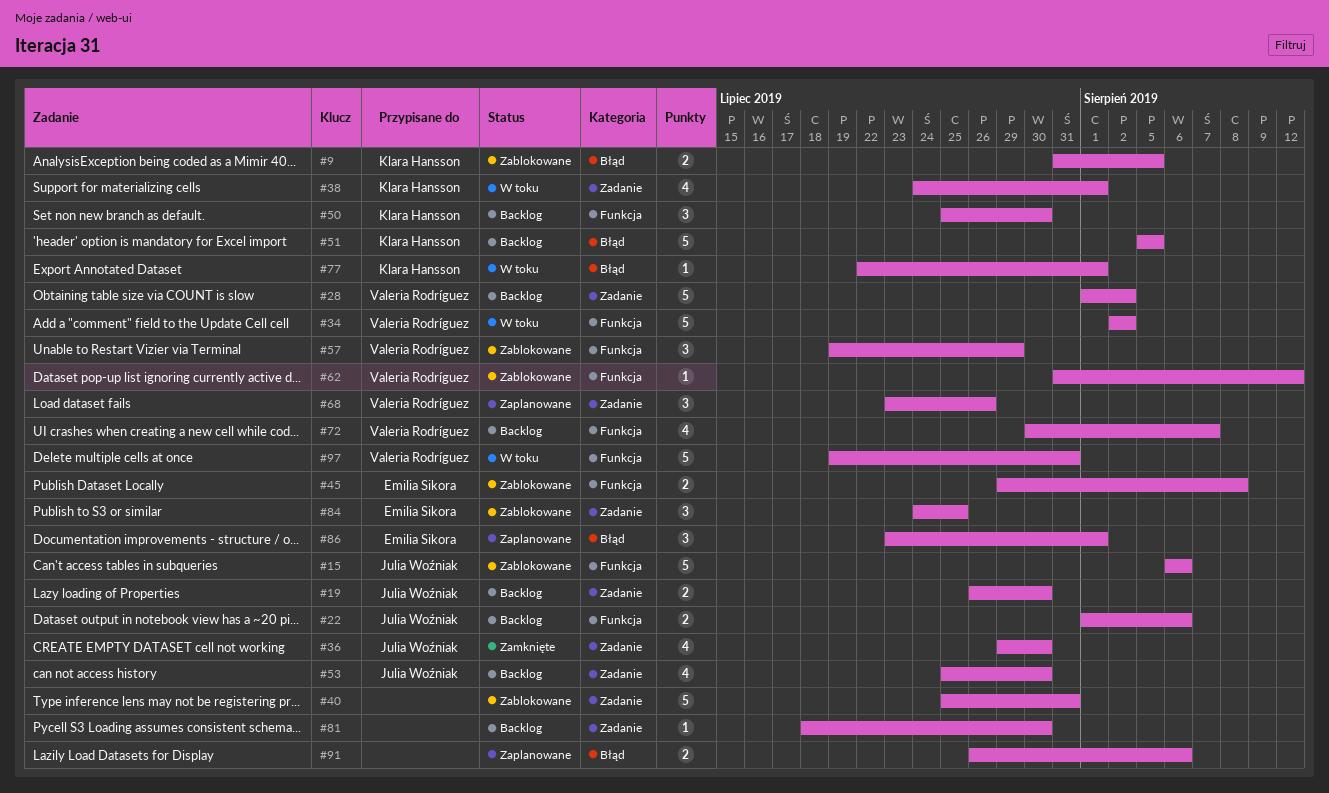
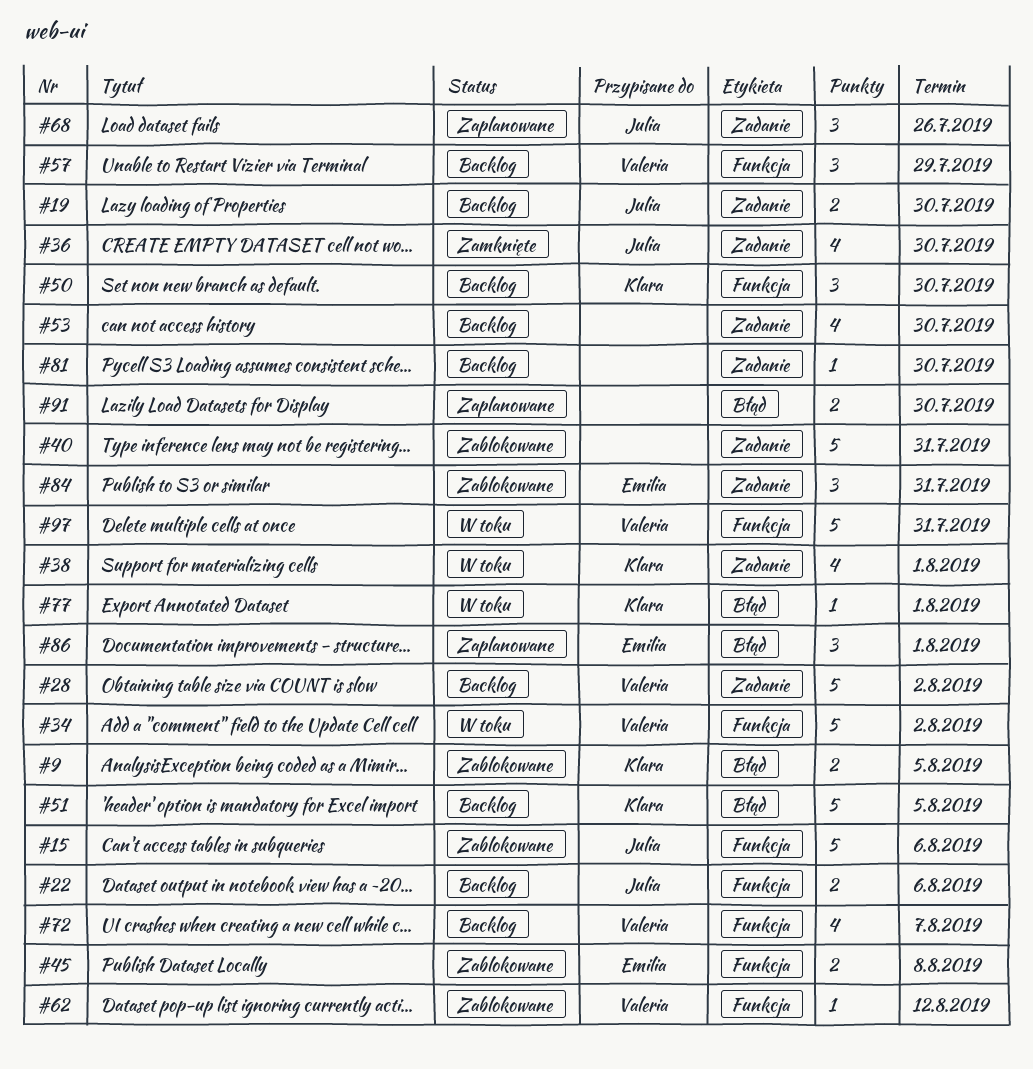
#53, owner: Julia Woźniak -> none
#57, status: Zablokowane -> Backlog
#68, owner: Valeria Rodríguez -> Julia Woźniak
#84, due: Jul 25 -> Jul 31
#91, due: Aug 6 -> Jul 30

